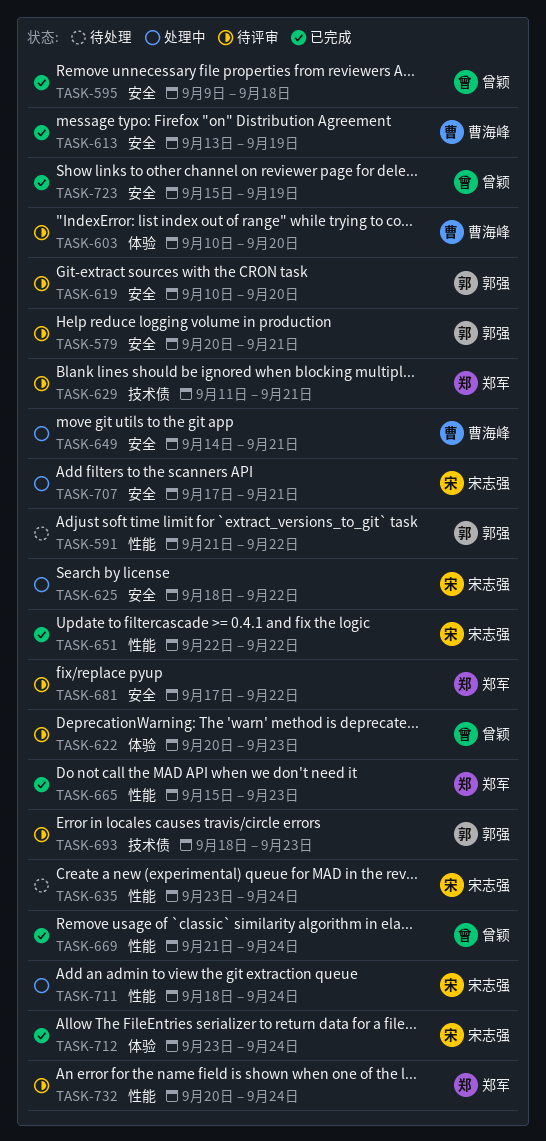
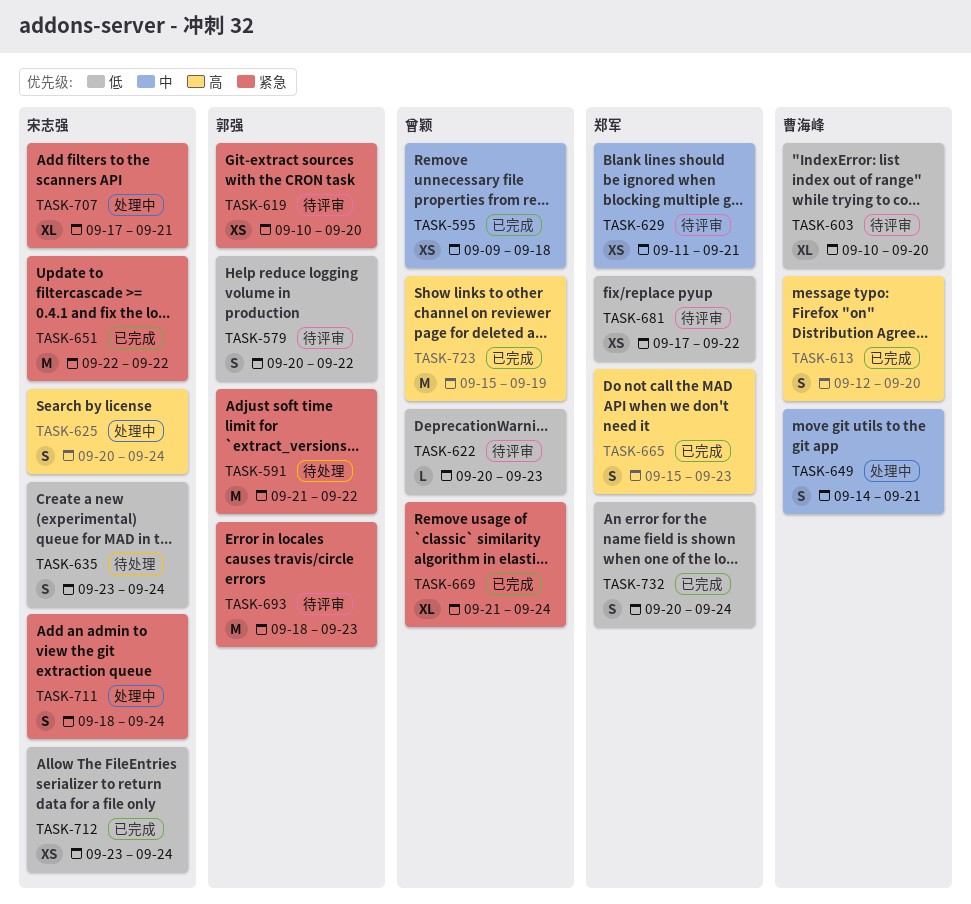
TASK-579, due: Sep 21 -> Sep 22
TASK-613, start: Sep 13 -> Sep 12
TASK-613, due: Sep 19 -> Sep 20
TASK-625, start: Sep 18 -> Sep 20
TASK-625, due: Sep 22 -> Sep 24
TASK-732, status: 待评审 -> 已完成

